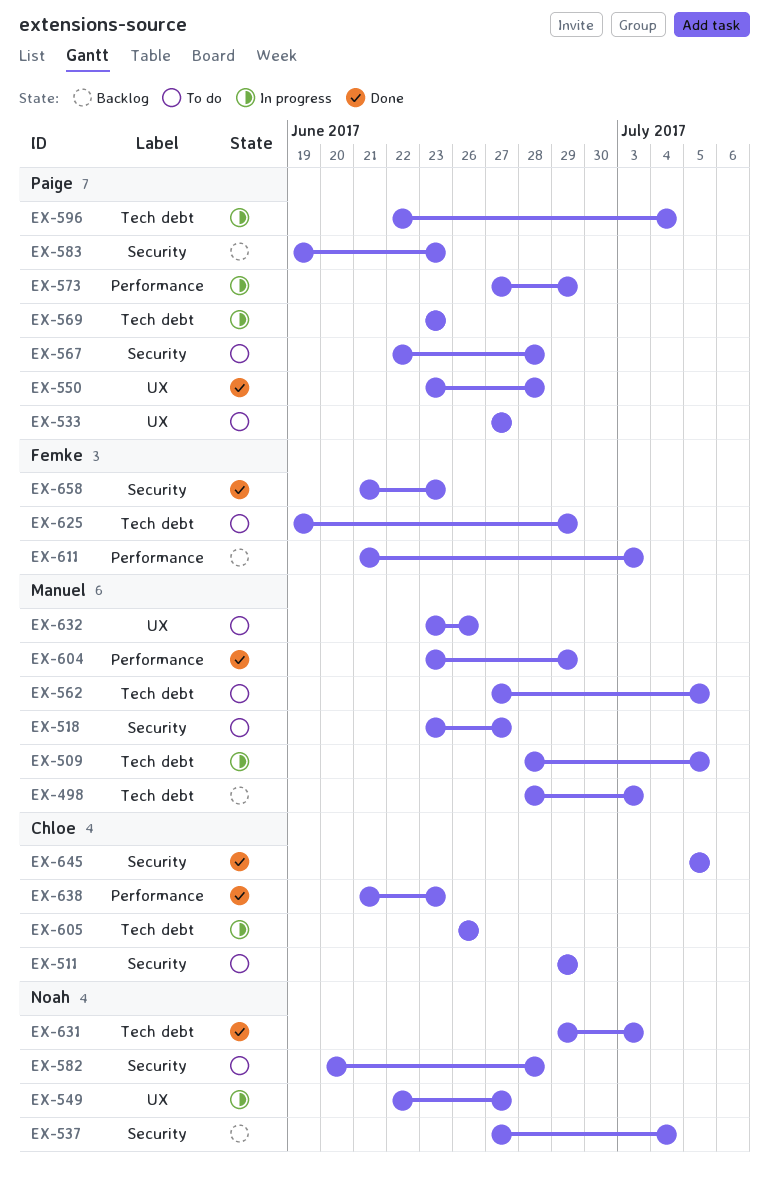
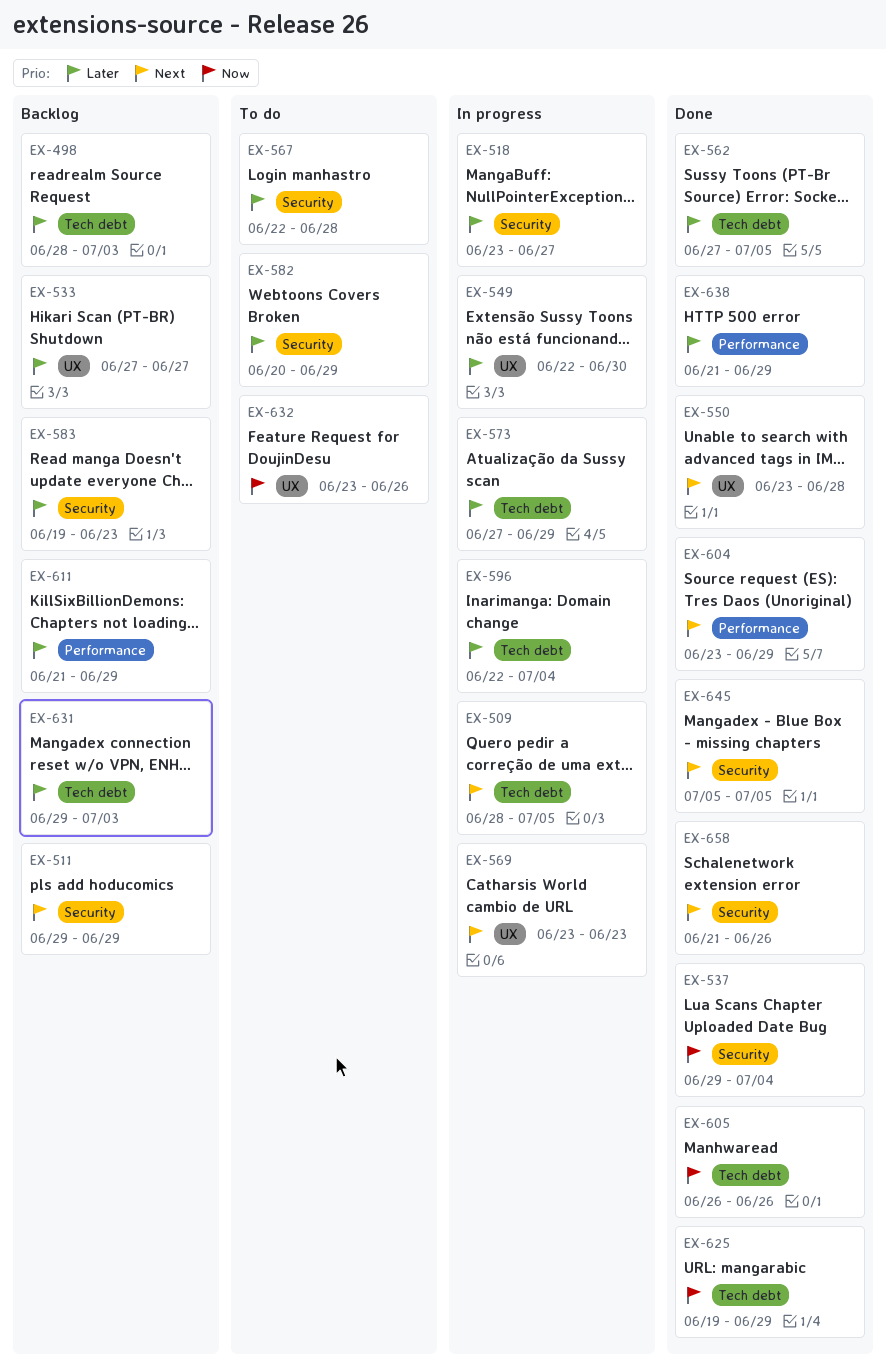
EX-511, status: To do -> Backlog
EX-518, status: To do -> In progress
EX-533, status: To do -> Backlog
EX-537, status: Backlog -> Done
EX-537, start: Jun 27 -> Jun 29
EX-549, due: Jun 27 -> Jun 30
EX-562, status: To do -> Done
EX-569, label: Tech debt -> UX
EX-573, label: Performance -> Tech debt
EX-582, due: Jun 28 -> Jun 29
EX-605, status: In progress -> Done
EX-611, due: Jul 3 -> Jun 29
EX-625, status: To do -> Done
EX-631, status: Done -> Backlog
EX-638, due: Jun 23 -> Jun 29
EX-658, due: Jun 23 -> Jun 26

